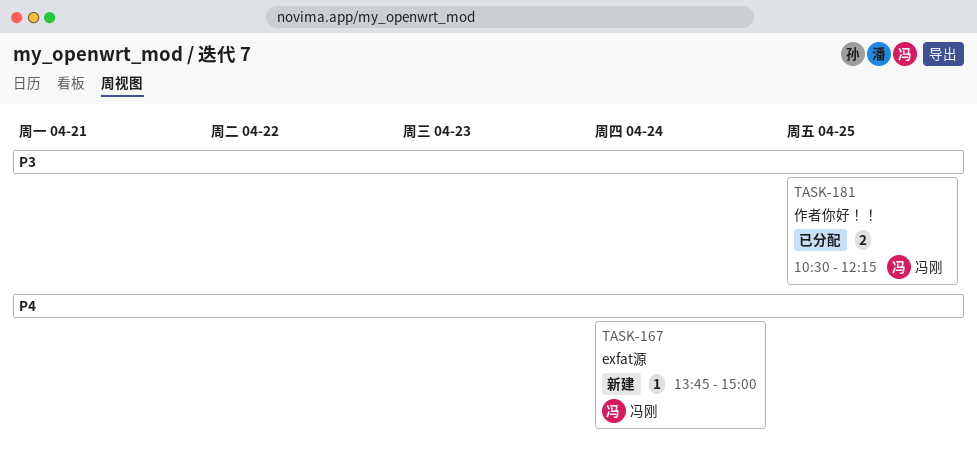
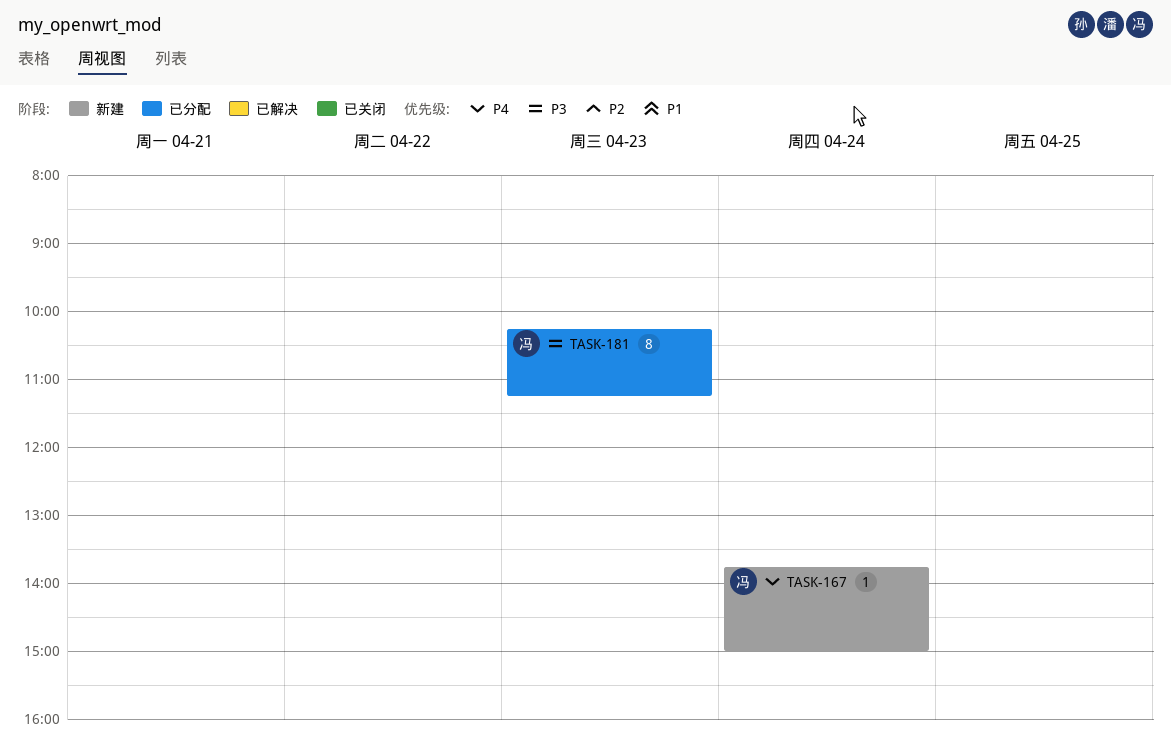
TASK-181, estimate: 2 -> 8
TASK-181, day: Apr 25 -> Apr 23
TASK-181, begins: 10:30 -> 10:15
TASK-181, ends: 12:15 -> 11:15

